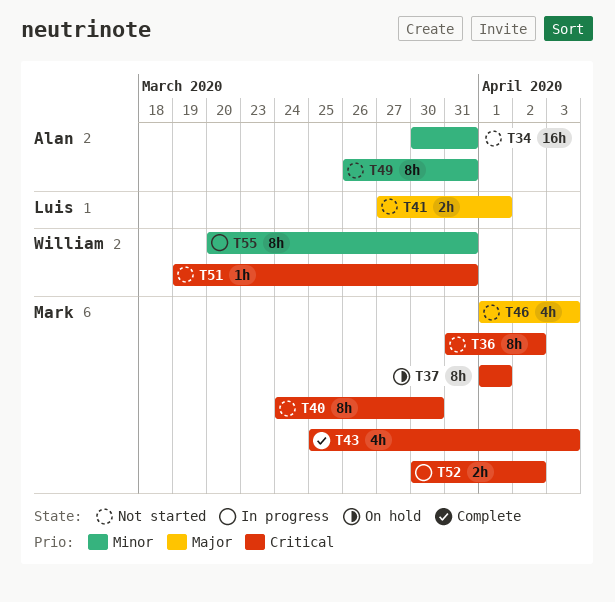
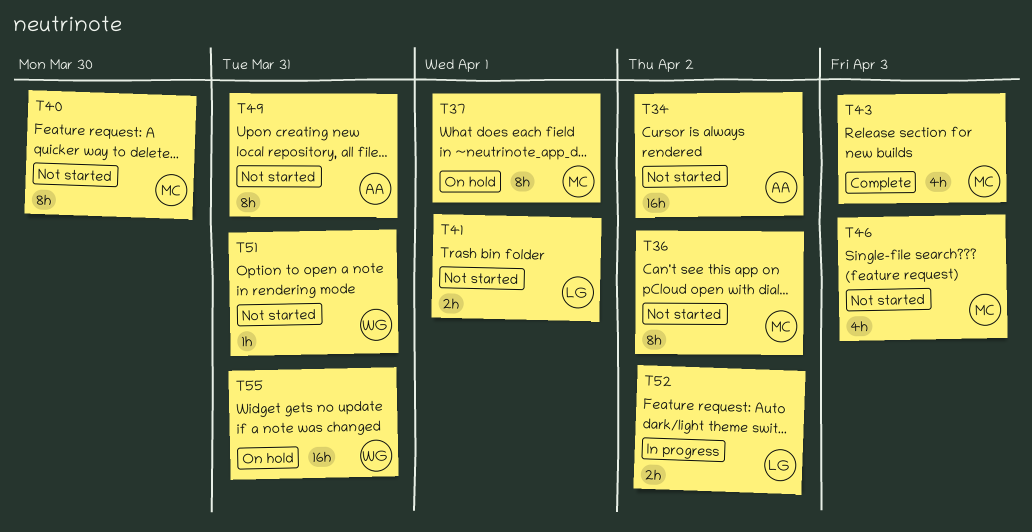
T34, due: Mar 31 -> Apr 2
T52, owner: Mark -> Luis
T55, status: In progress -> On hold
T55, estimate: 8h -> 16h

